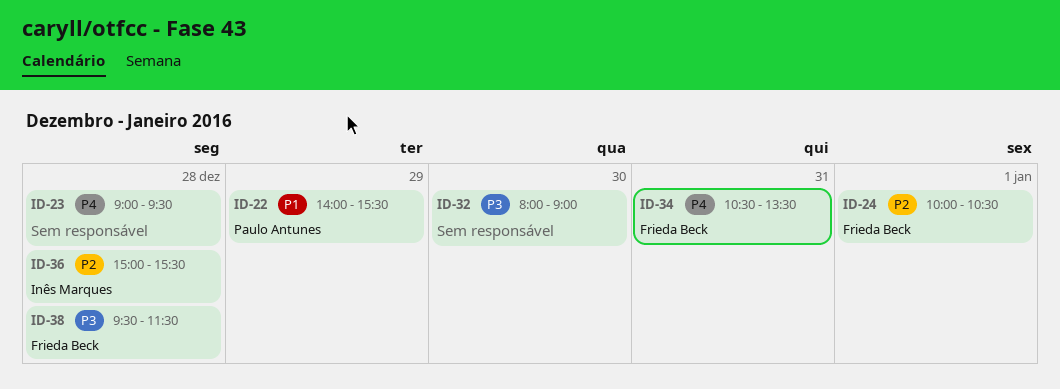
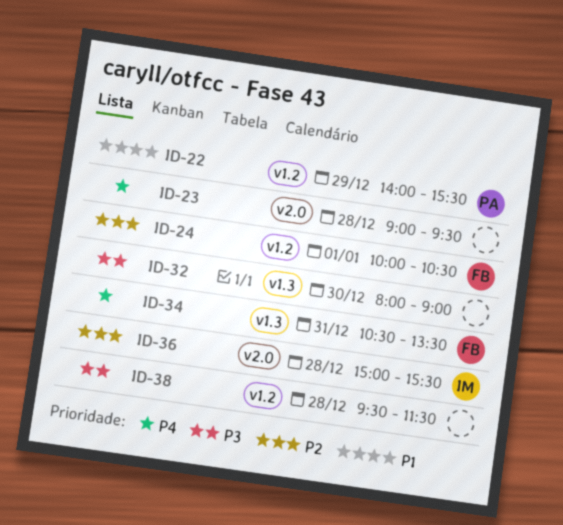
ID-38, owner: Frieda Beck -> none

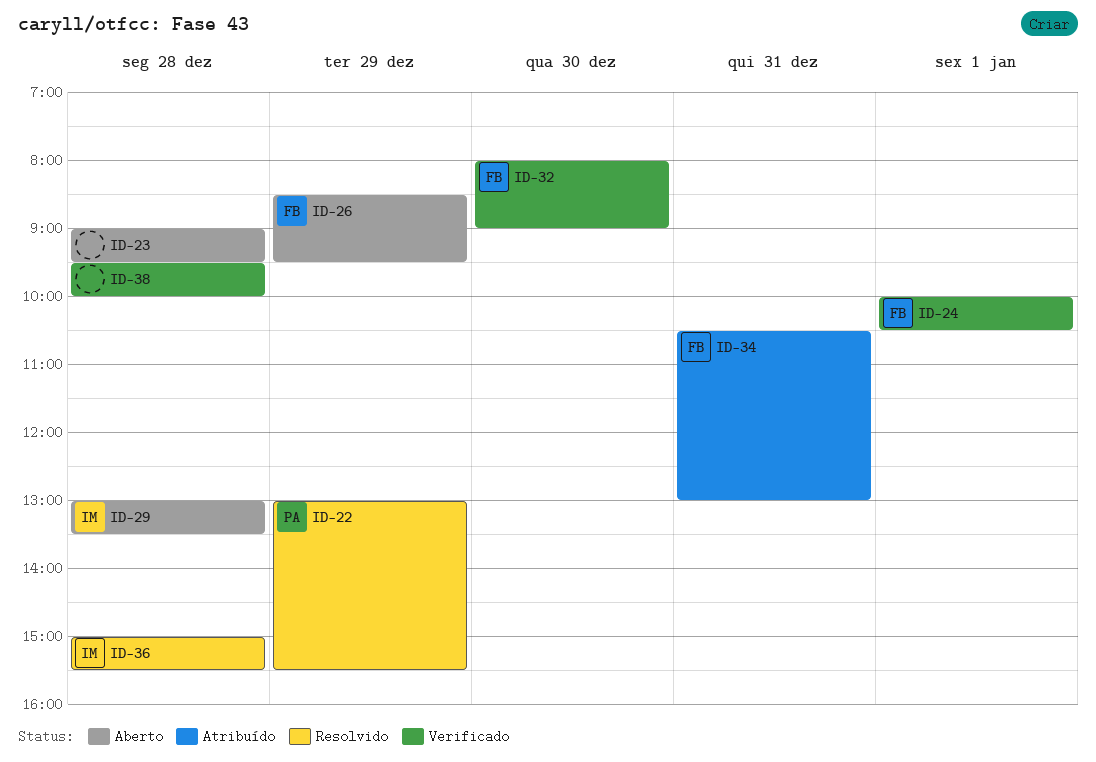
ID-22, begins: 14:00 -> 13:00
ID-26: none -> present
ID-29: none -> present
ID-32, owner: none -> FB
ID-34, ends: 13:30 -> 13:00
ID-38, ends: 11:30 -> 10:00

